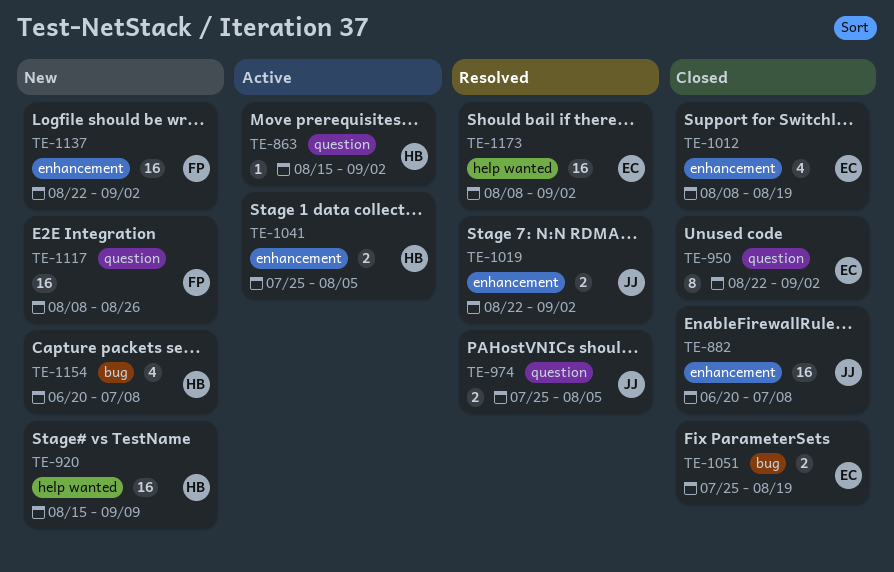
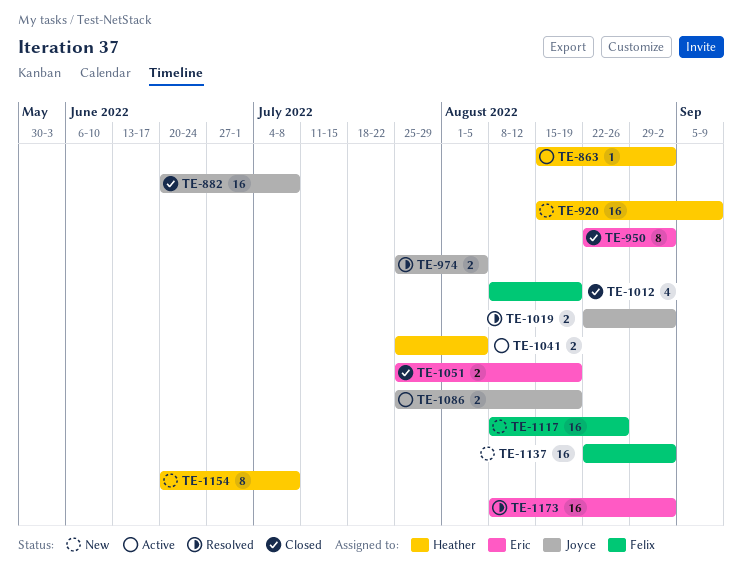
TE-1012, owner: Eric -> Felix
TE-1086: none -> present
TE-1154, estimate: 4 -> 8

